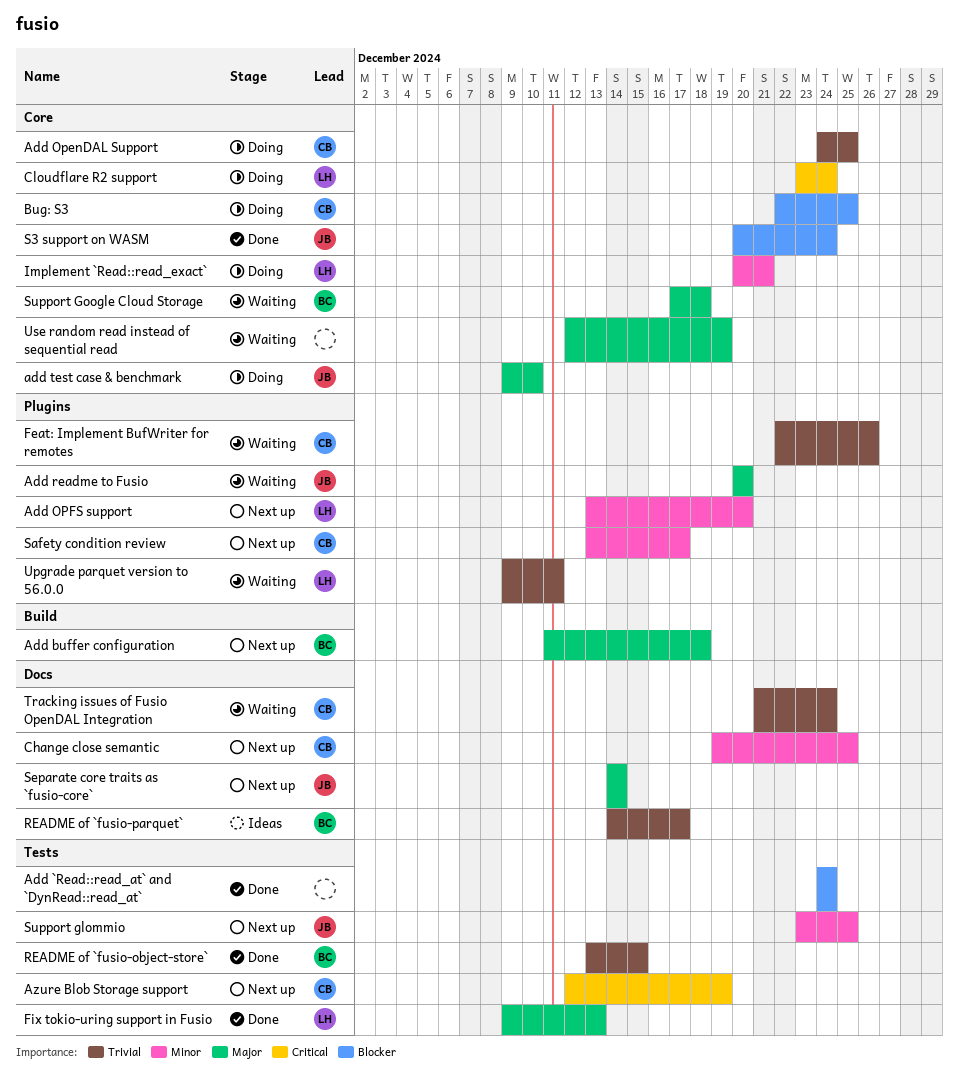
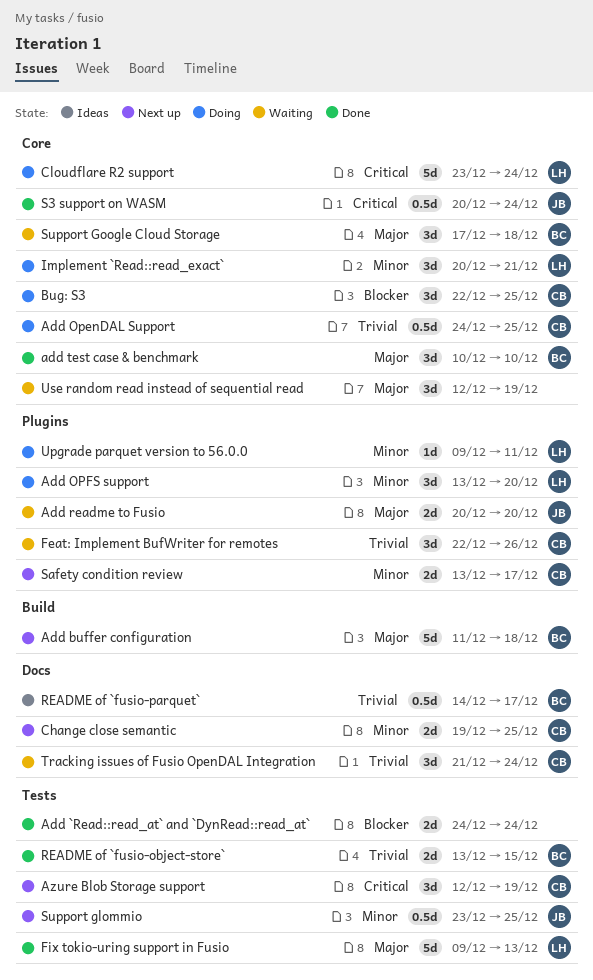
Add OPFS support, status: Next up -> Doing
add test case & benchmark, status: Doing -> Done
add test case & benchmark, owner: JB -> BC
add test case & benchmark, start: Dec 9 -> Dec 10
S3 support on WASM, priority: Blocker -> Critical
Separate core traits as `fusio-core`: present -> none
Upgrade parquet version to 56.0.0, status: Waiting -> Doing
Upgrade parquet version to 56.0.0, priority: Trivial -> Minor

